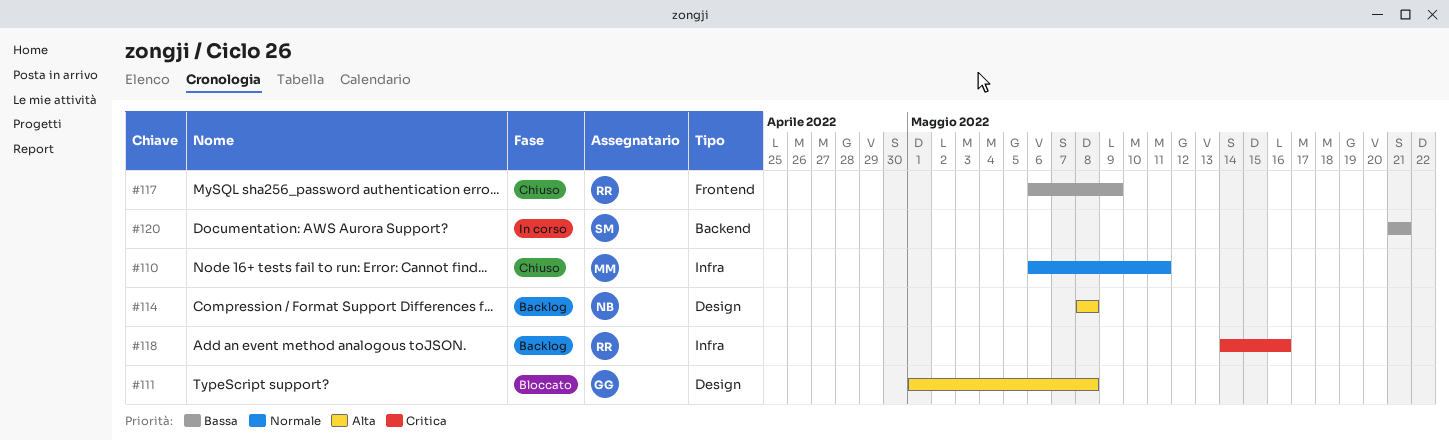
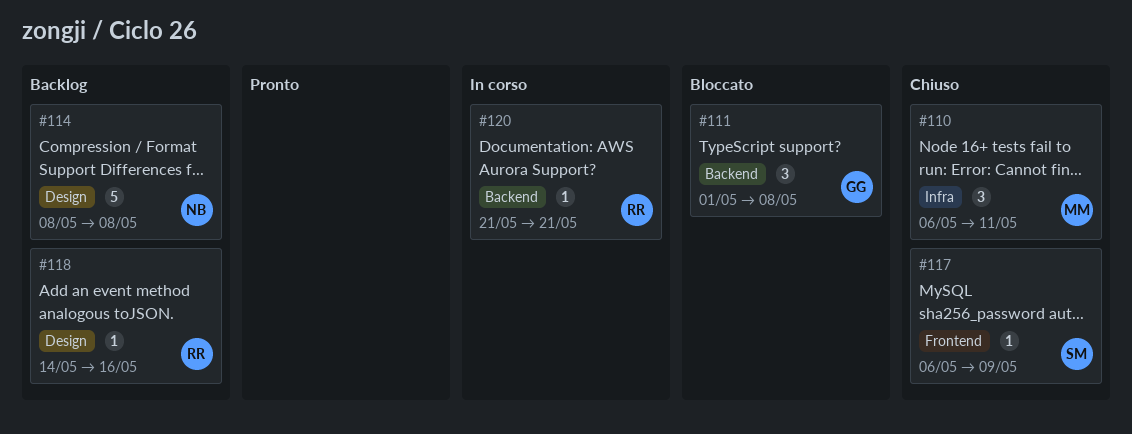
#111, label: Design -> Backend
#117, owner: RR -> SM
#118, label: Infra -> Design
#120, owner: SM -> RR

